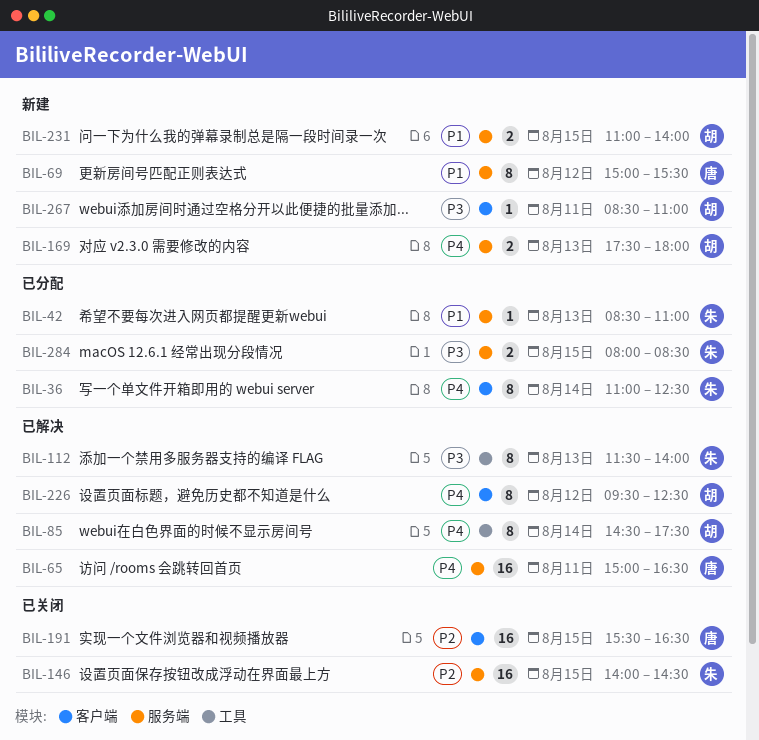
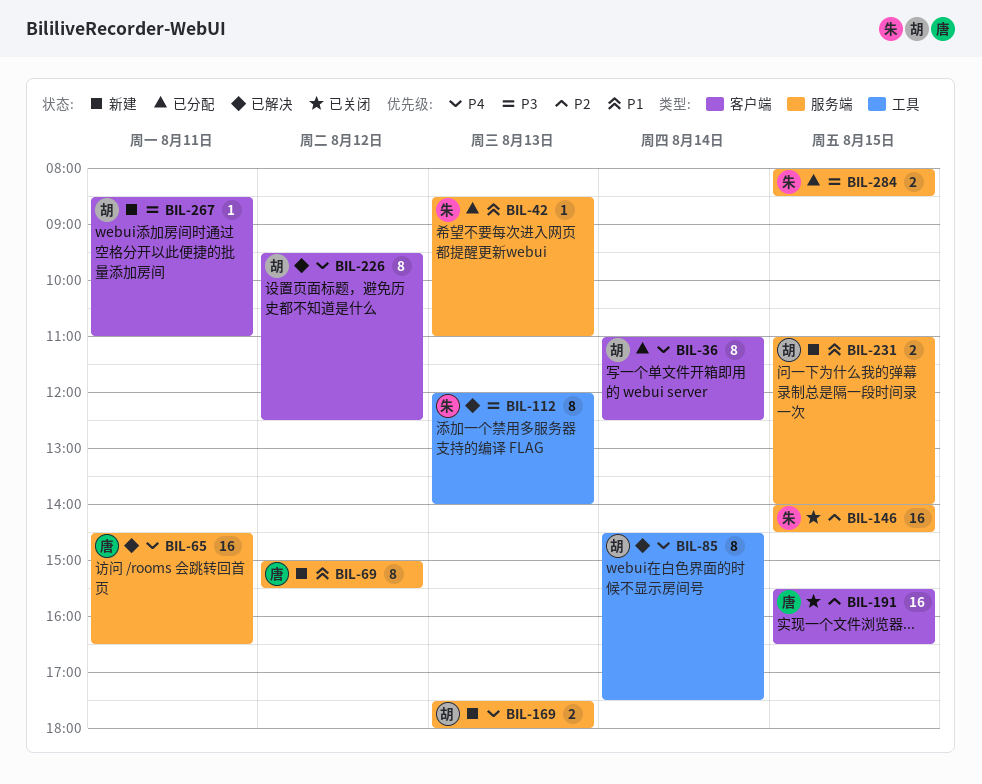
BIL-36, owner: 朱 -> 胡
BIL-65, begins: 15:00 -> 14:30
BIL-112, begins: 11:30 -> 12:00

